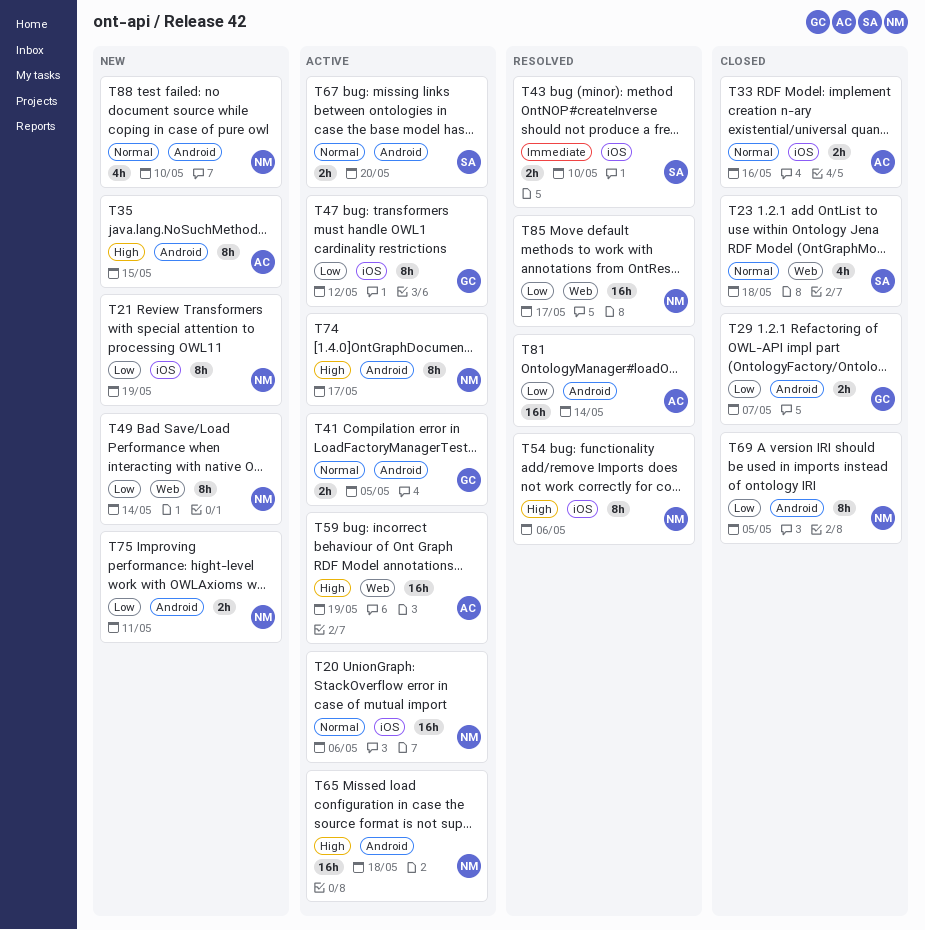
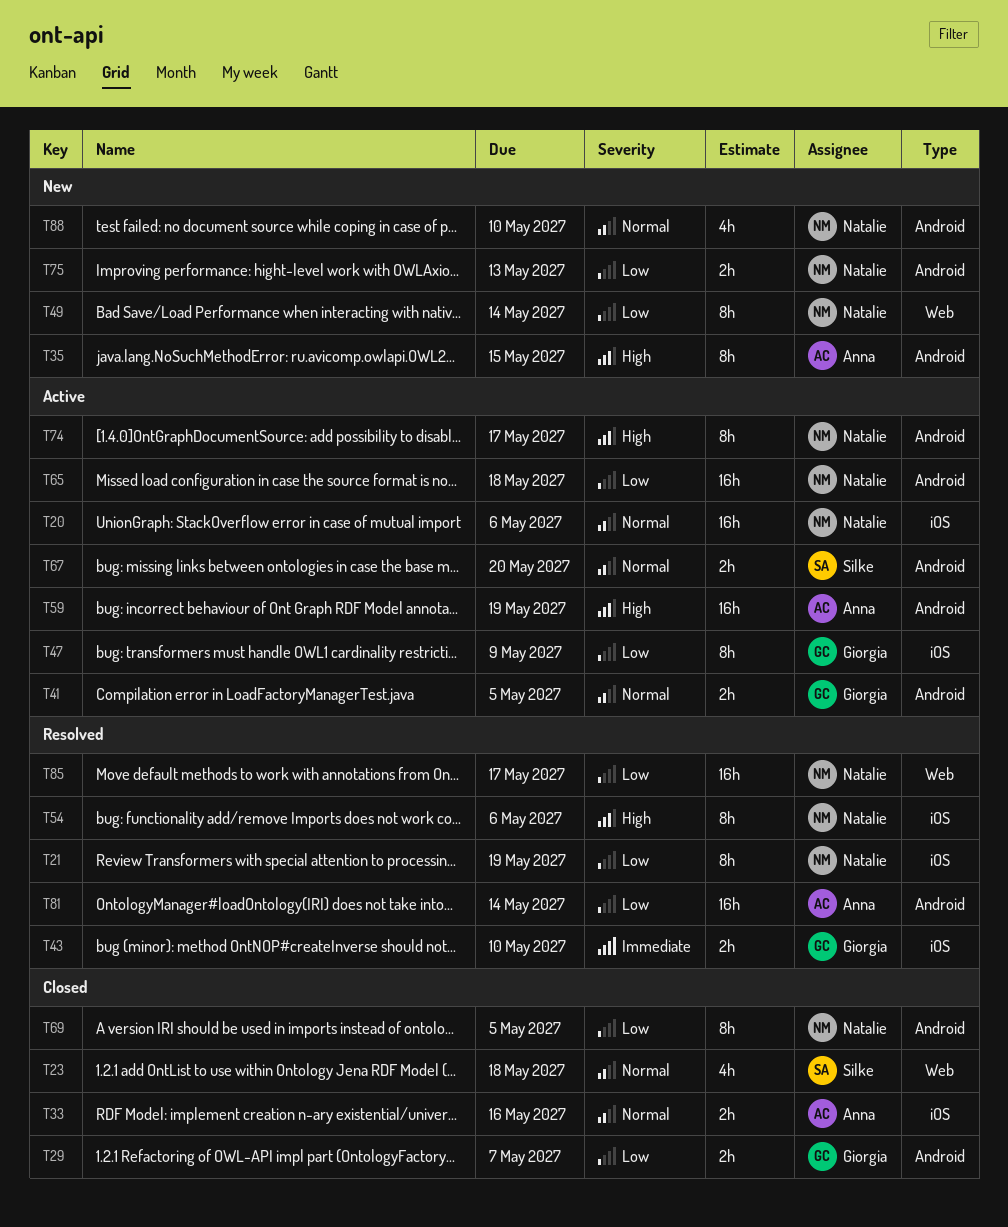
T21, status: New -> Resolved
T43, owner: Silke -> Giorgia
T47, due: May 12 -> May 9
T59, label: Web -> Android
T65, priority: High -> Low
T75, due: May 11 -> May 13

